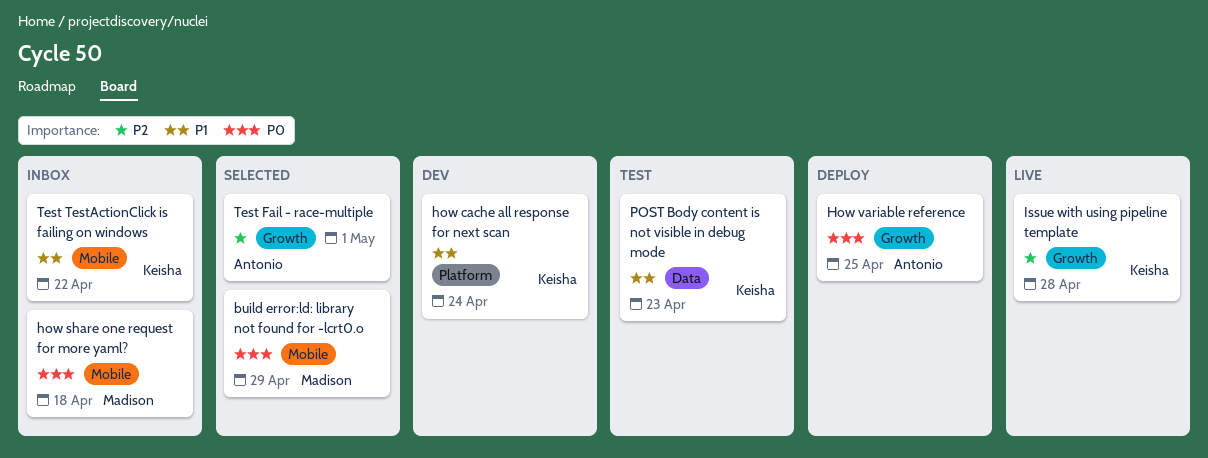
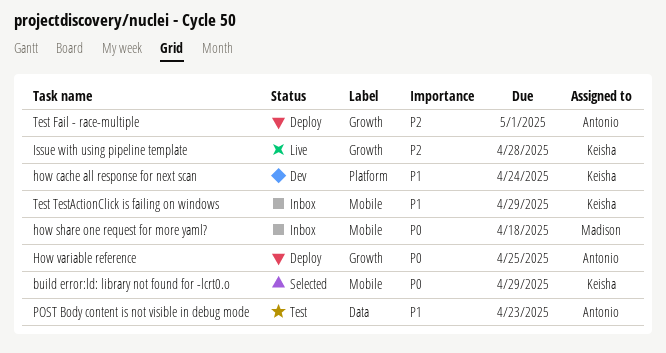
build error:ld: library not found for -lcrt0.o, owner: Madison -> Keisha
POST Body content is not visible in debug mode, owner: Keisha -> Antonio
Test Fail - race-multiple, status: Selected -> Deploy
Test TestActionClick is failing on windows, due: Apr 22 -> Apr 29

